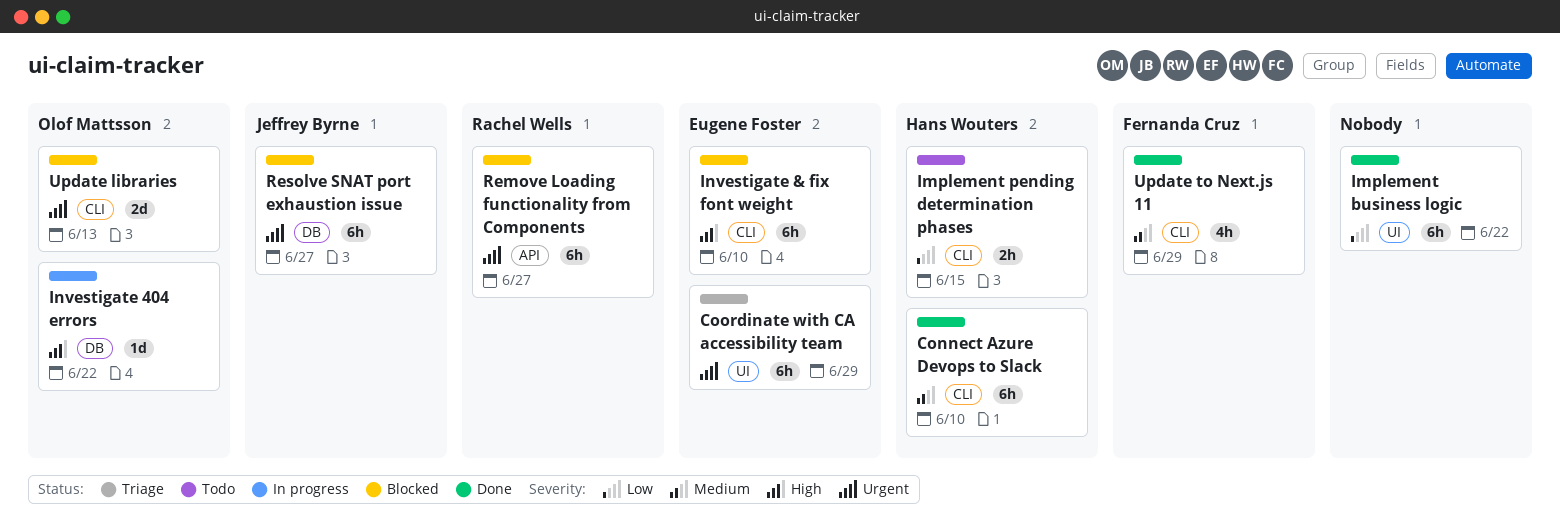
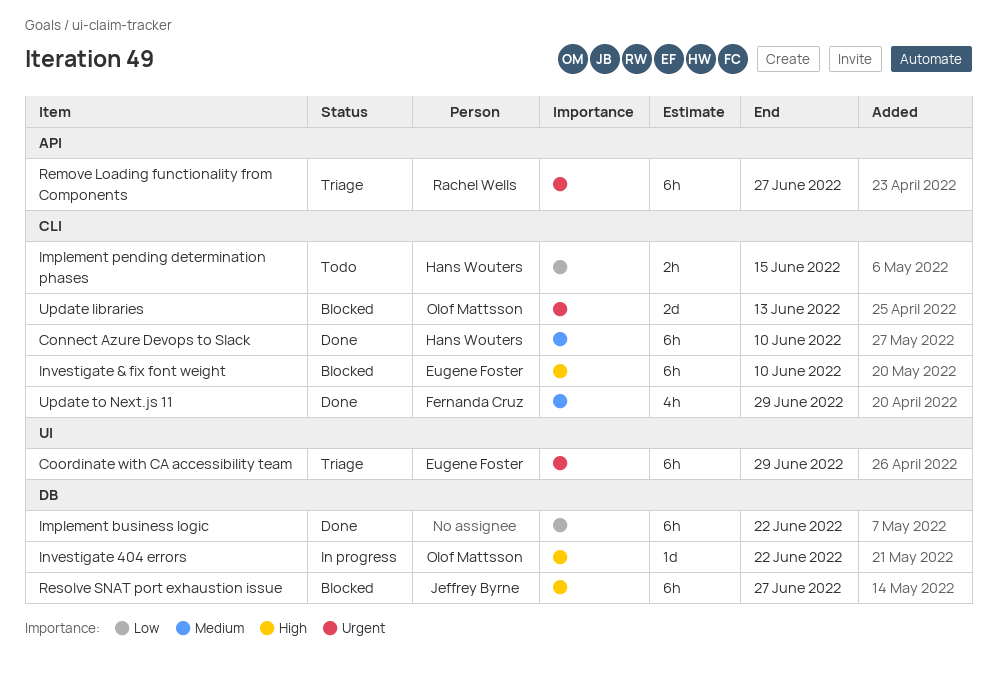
Implement business logic, label: UI -> DB
Remove Loading functionality from Components, status: Blocked -> Triage
Resolve SNAT port exhaustion issue, priority: Urgent -> High

